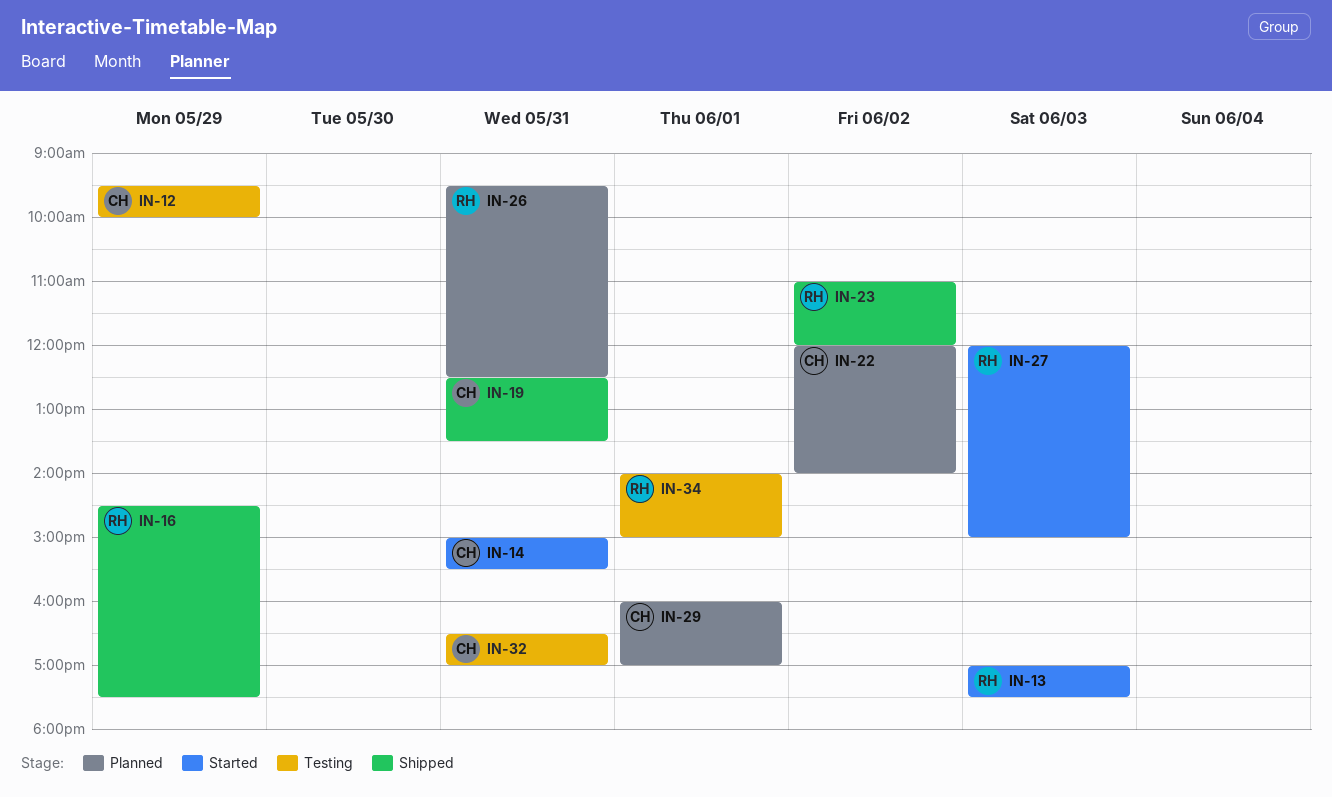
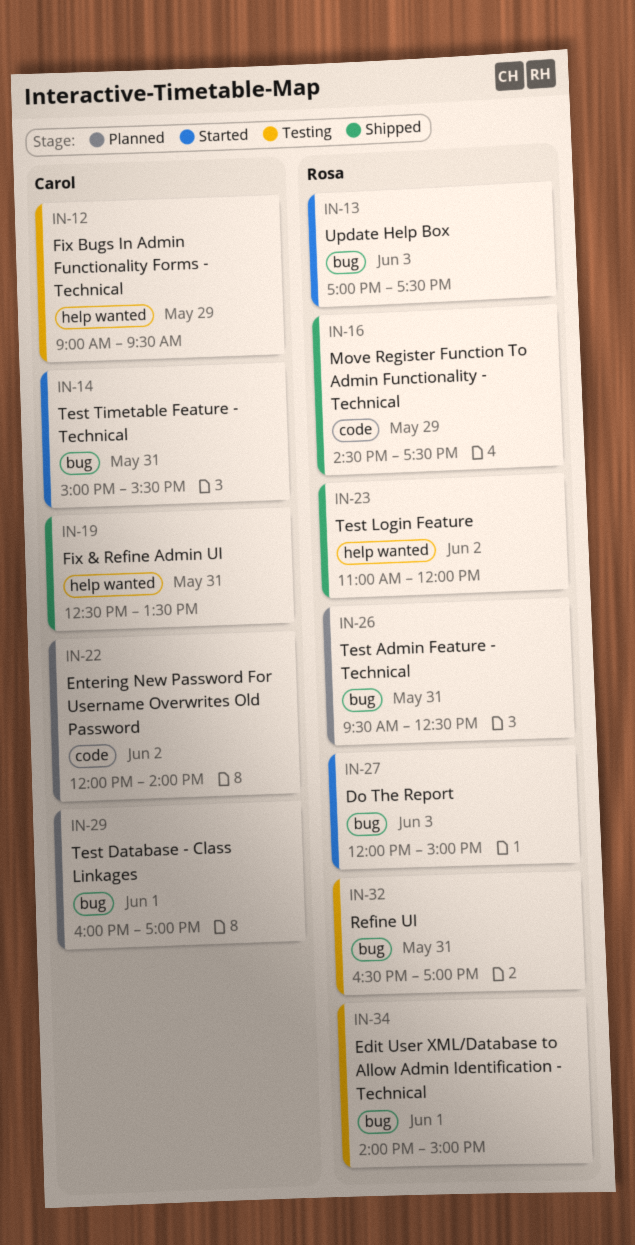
IN-12, begins: 09:30 -> 09:00
IN-12, ends: 10:00 -> 09:30
IN-32, owner: Carol -> Rosa

